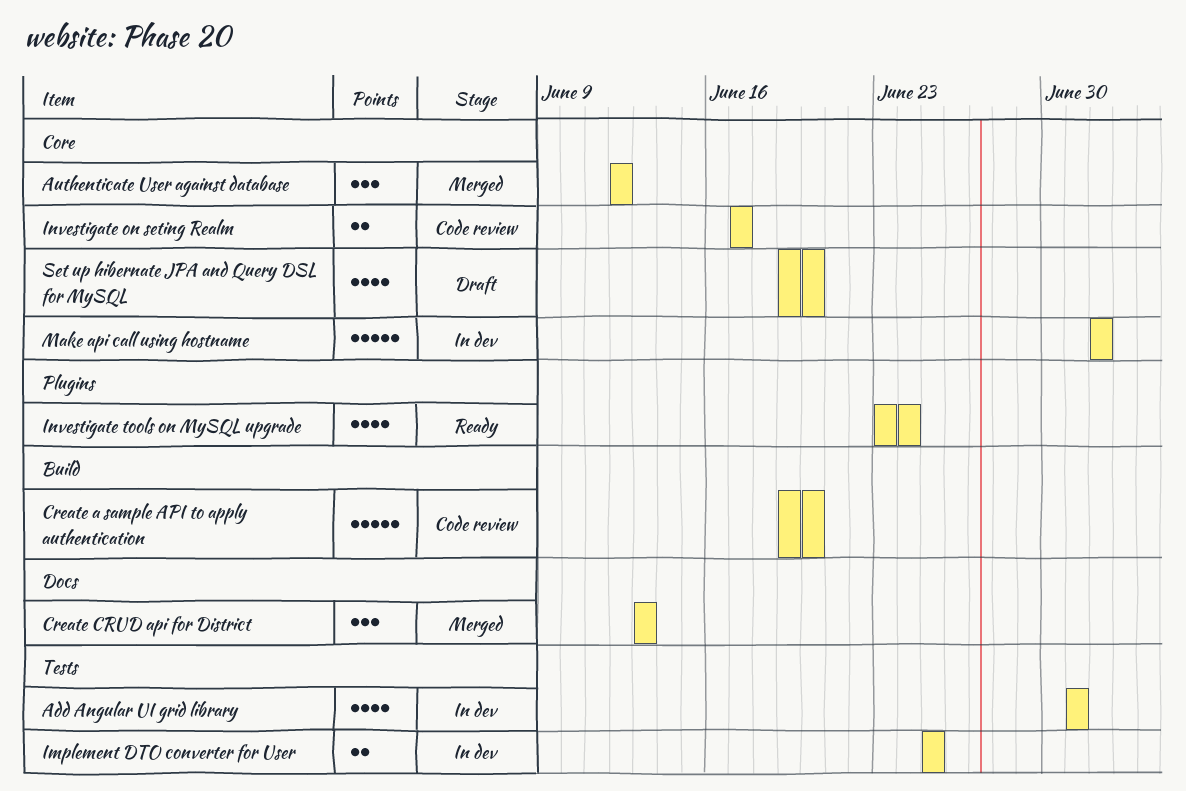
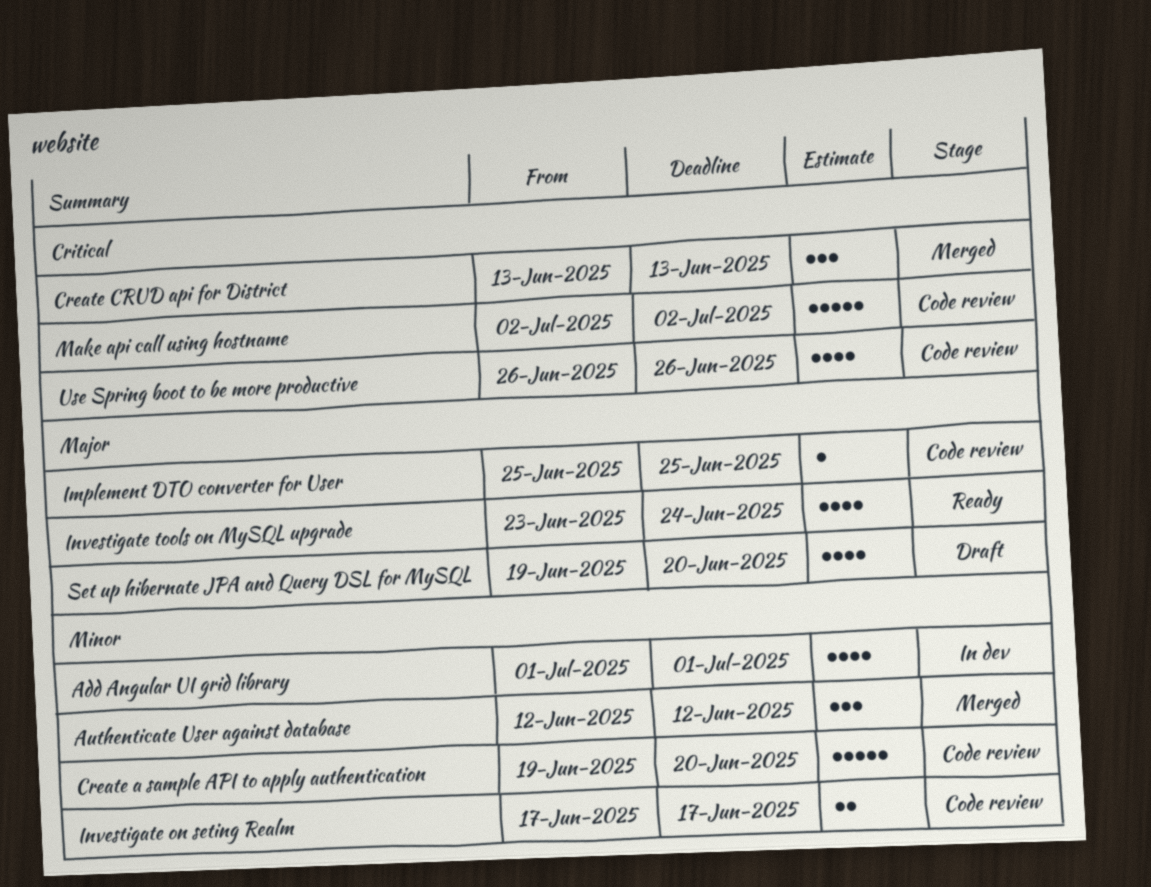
Implement DTO converter for User, status: In dev -> Code review
Implement DTO converter for User, estimate: 2 -> 1
Make api call using hostname, status: In dev -> Code review
Use Spring boot to be more productive: none -> present

